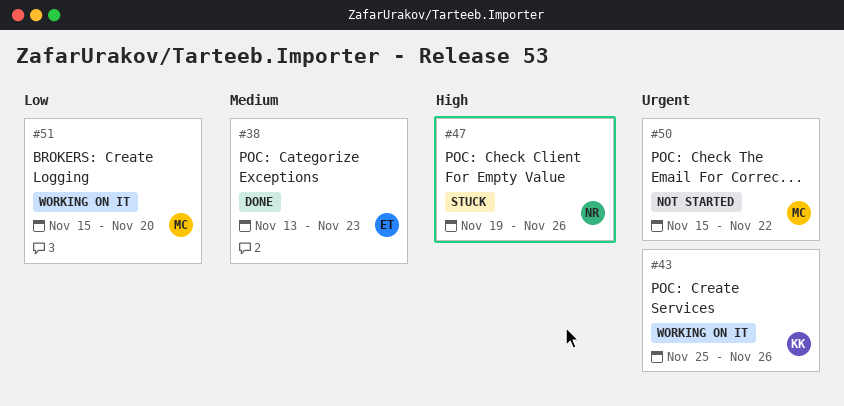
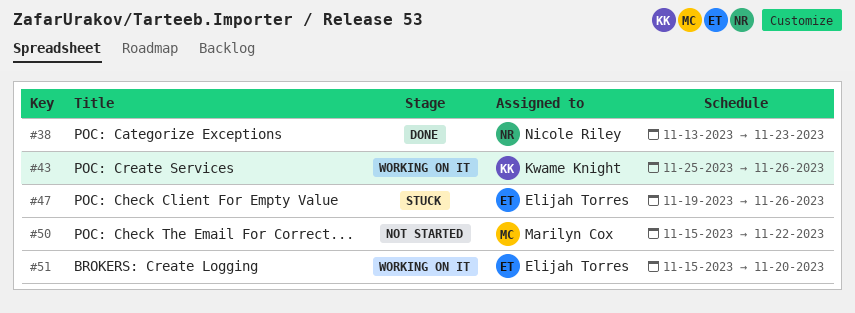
#38, owner: Elijah Torres -> Nicole Riley
#47, owner: Nicole Riley -> Elijah Torres
#51, owner: Marilyn Cox -> Elijah Torres

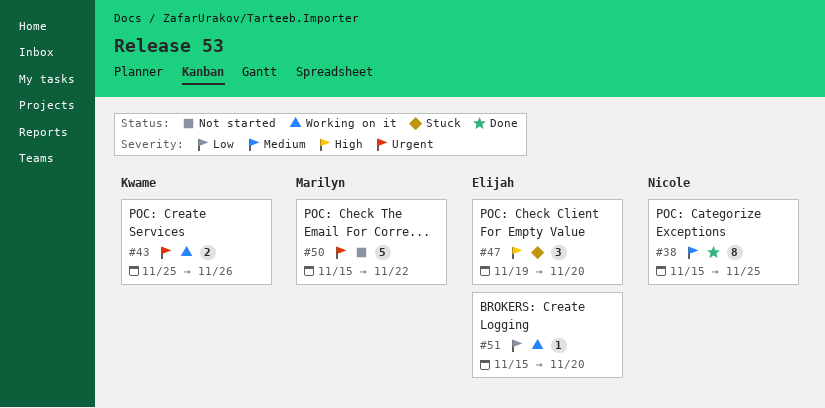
#38, start: Nov 13 -> Nov 15
#38, due: Nov 23 -> Nov 25
#47, due: Nov 26 -> Nov 20

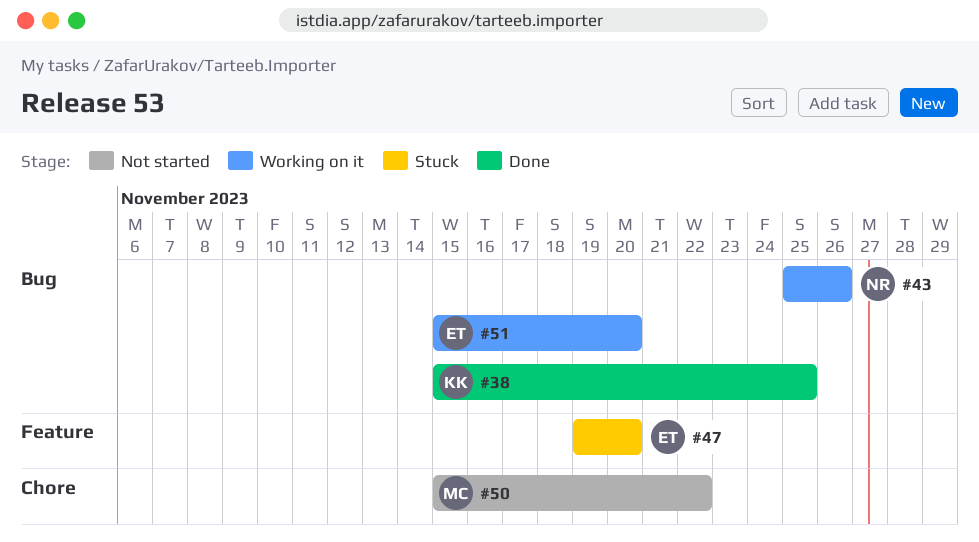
#38, owner: Nicole -> Kwame
#43, owner: Kwame -> Nicole

